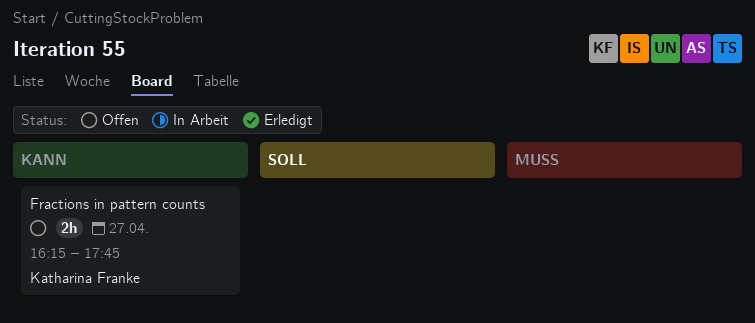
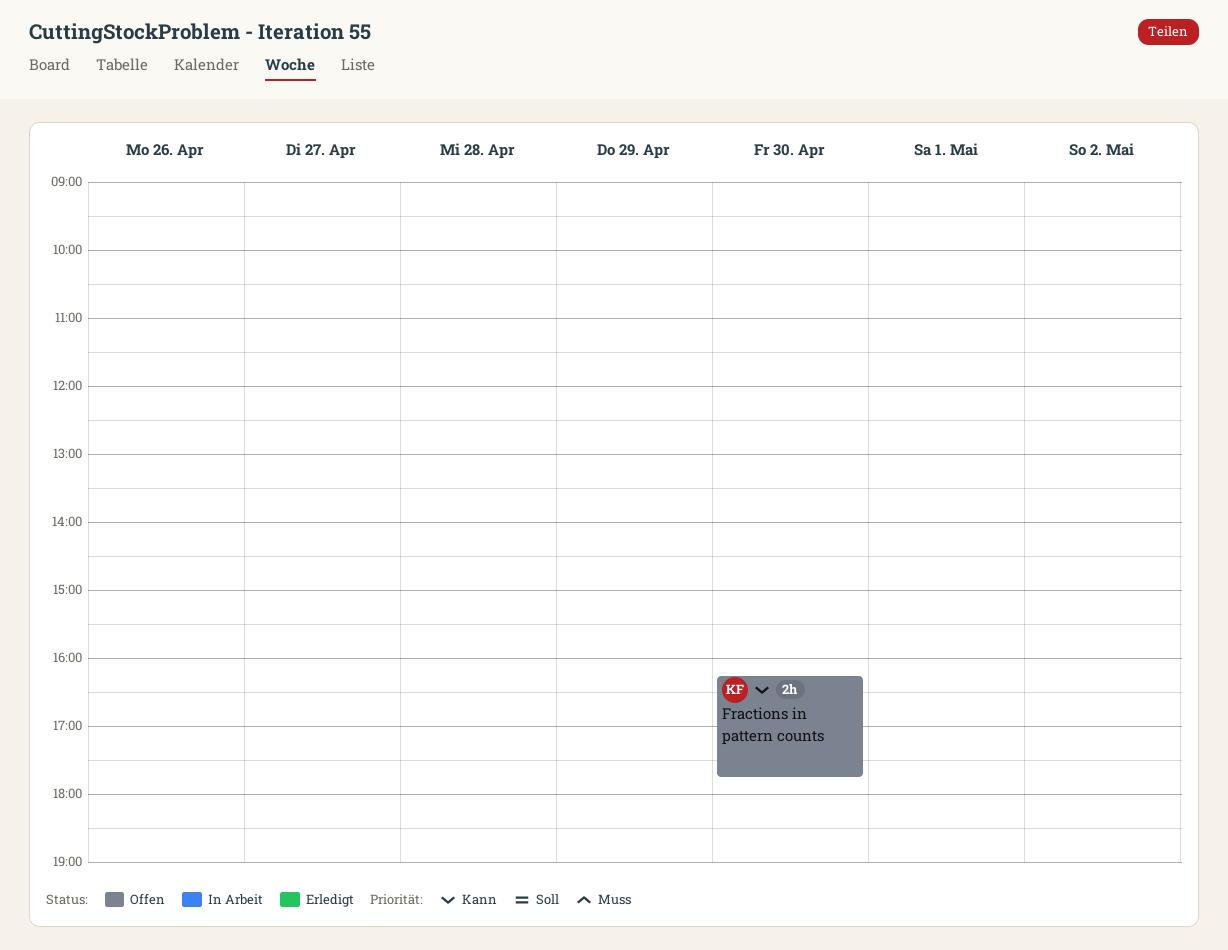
Fractions in pattern counts, day: Apr 27 -> Apr 30

